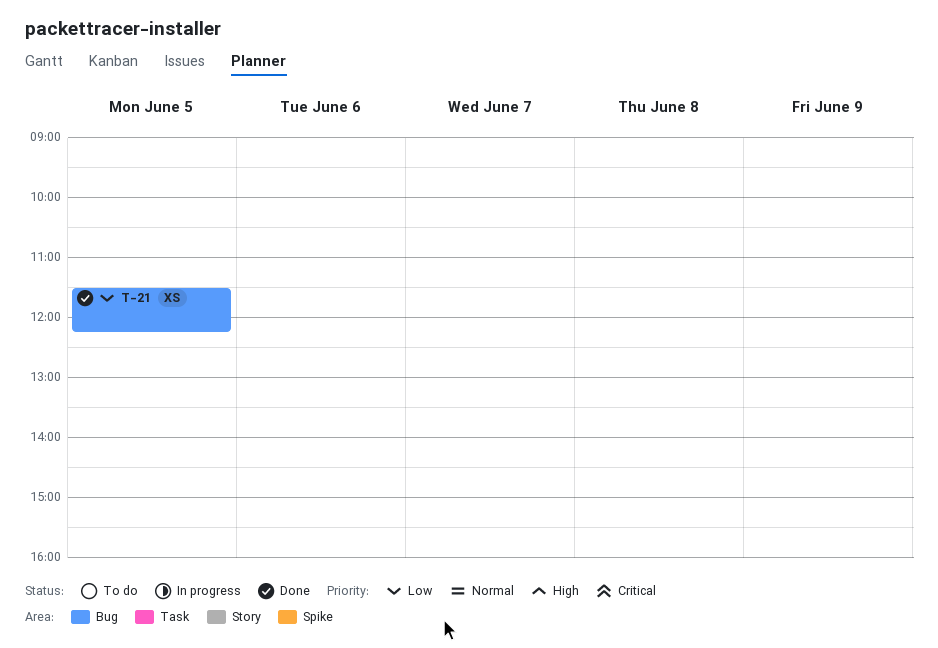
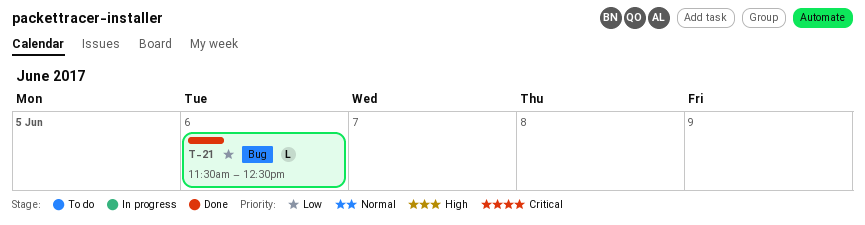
T-21, estimate: XS -> L
T-21, day: Jun 5 -> Jun 6
T-21, ends: 12:15 -> 12:30

